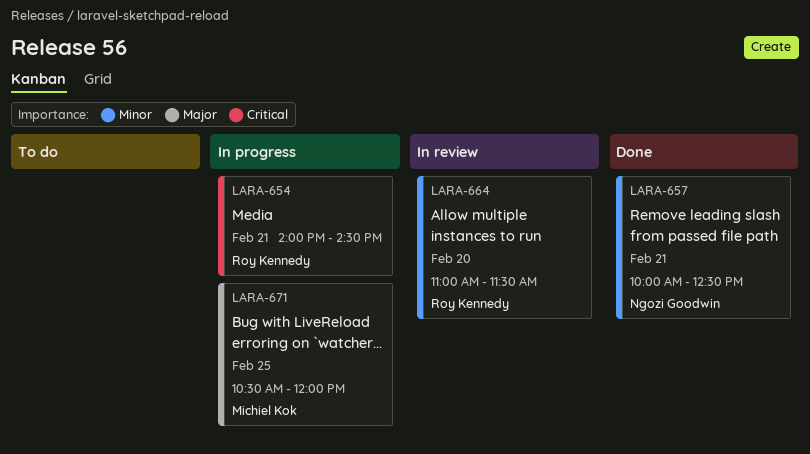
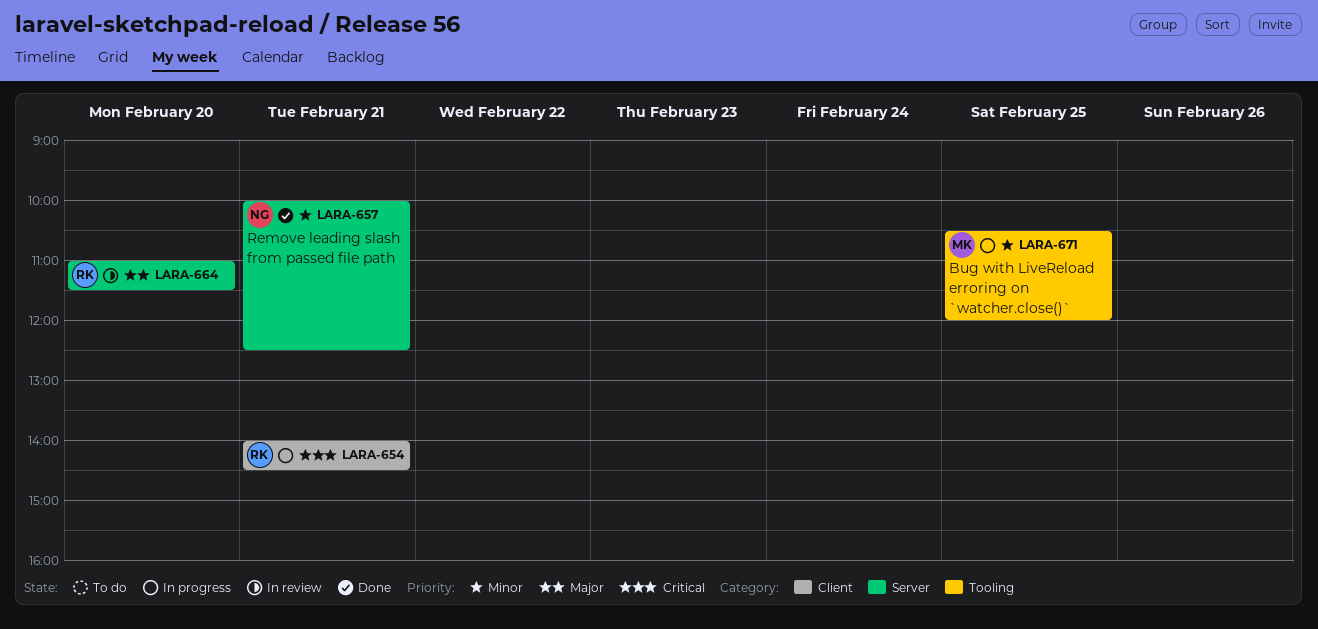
LARA-664, priority: Minor -> Major
LARA-671, priority: Major -> Minor

